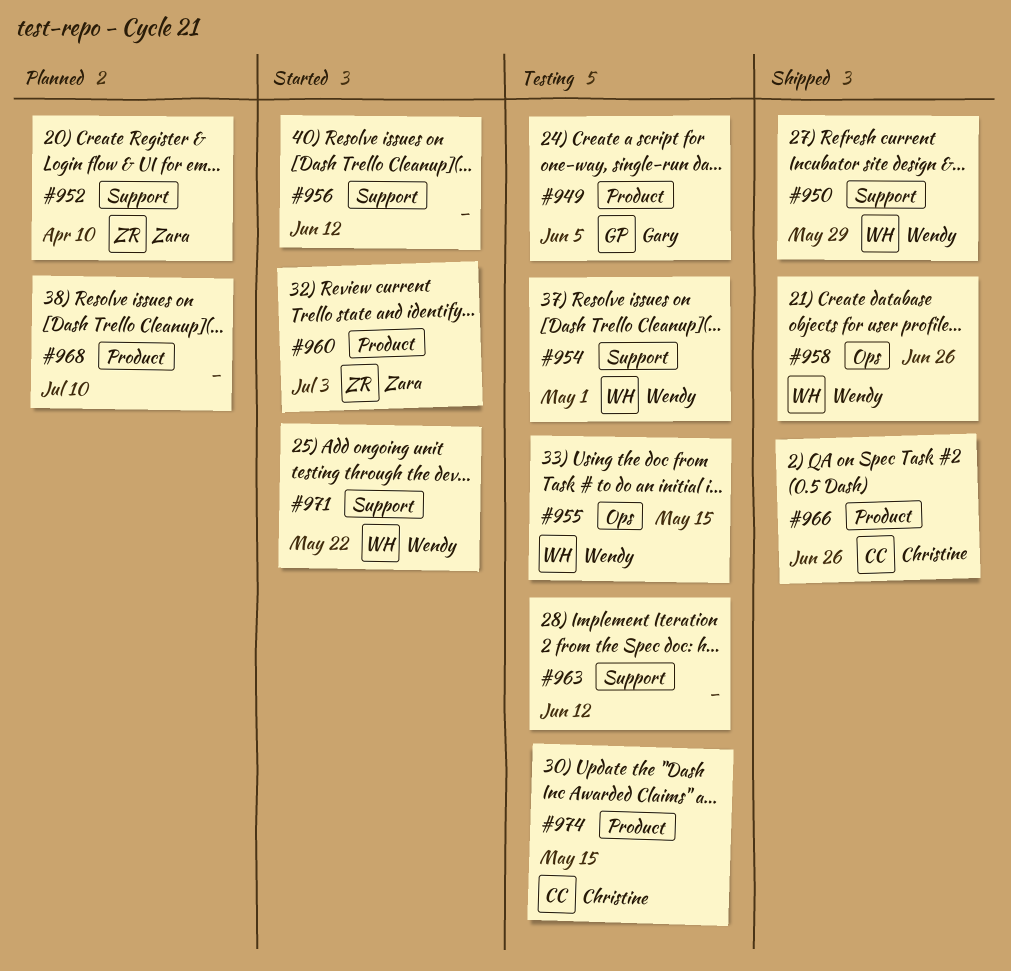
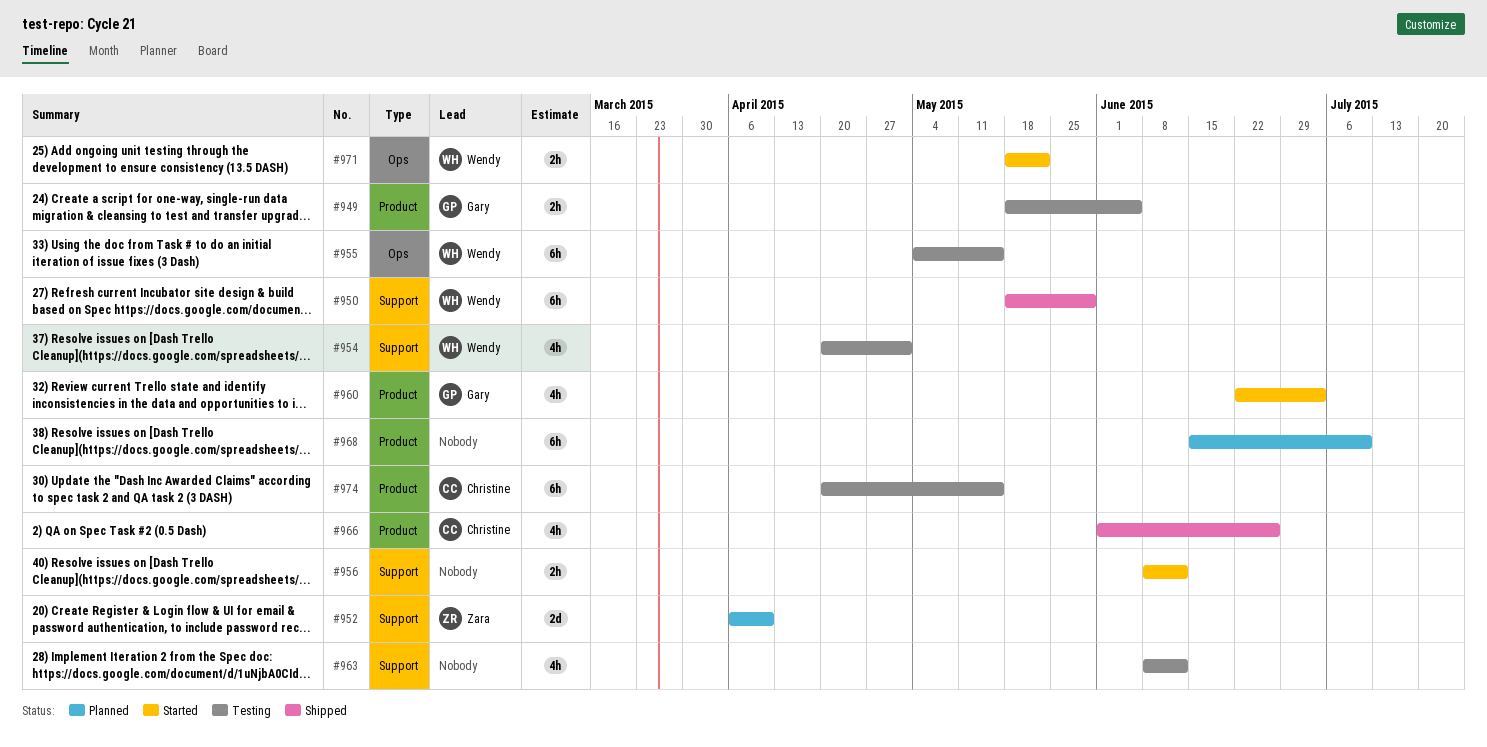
#958: present -> none
#960, owner: Zara -> Gary
#971, label: Support -> Ops

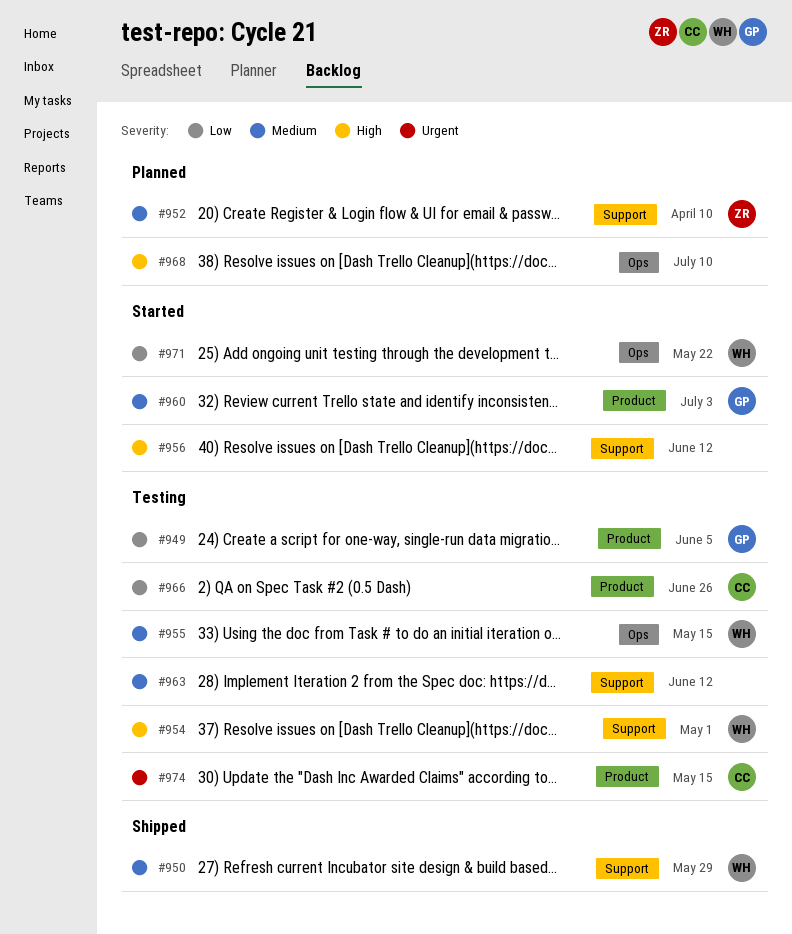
#966, status: Shipped -> Testing
#968, label: Product -> Ops

